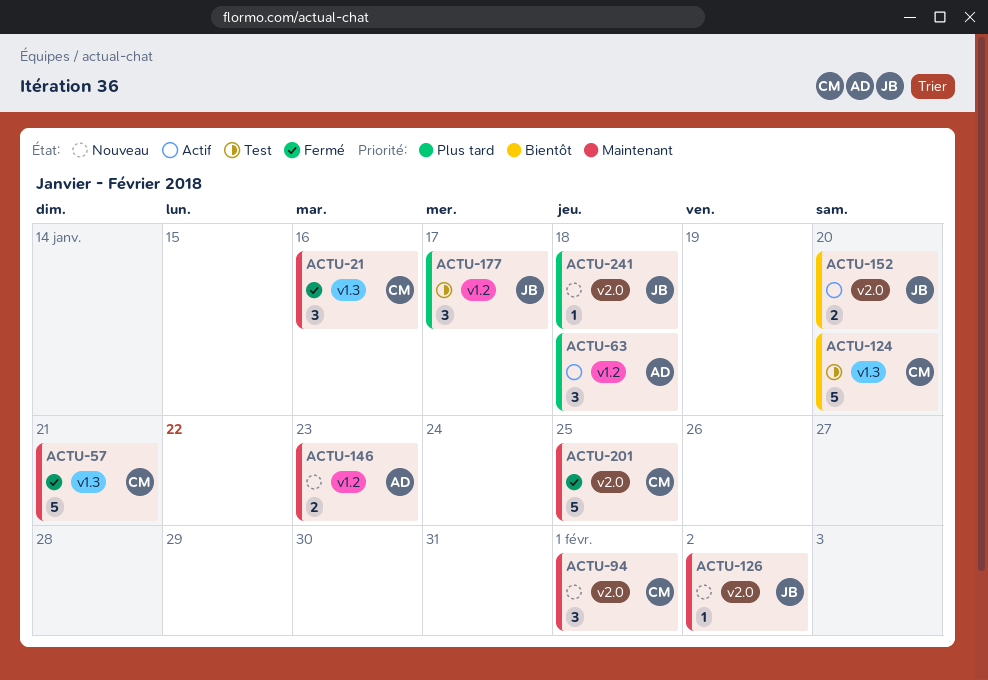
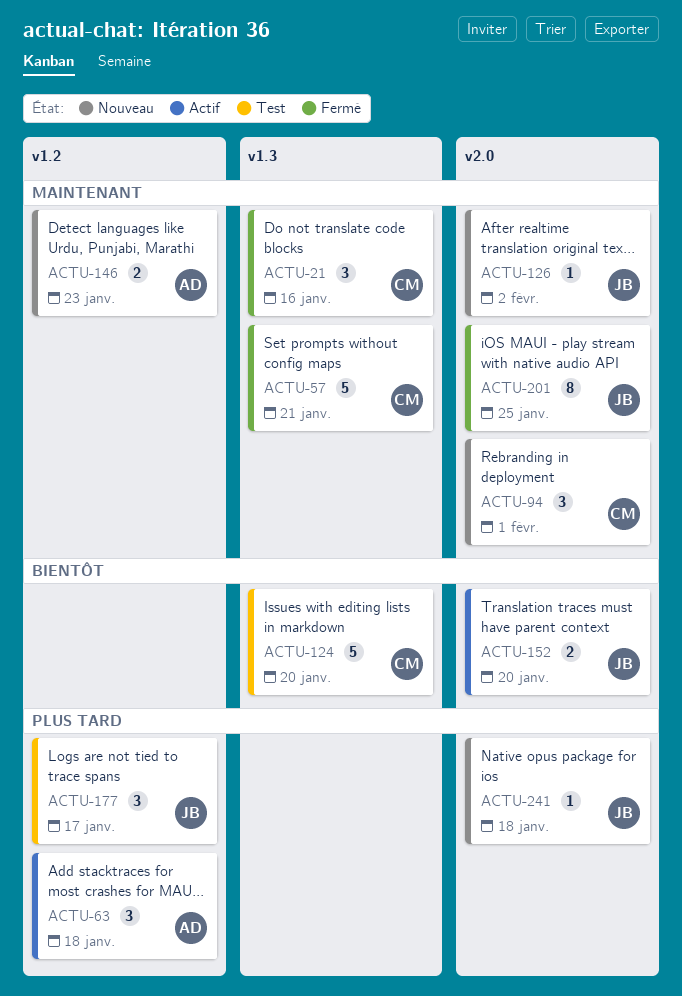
ACTU-201, owner: CM -> JB
ACTU-201, estimate: 5 -> 8

